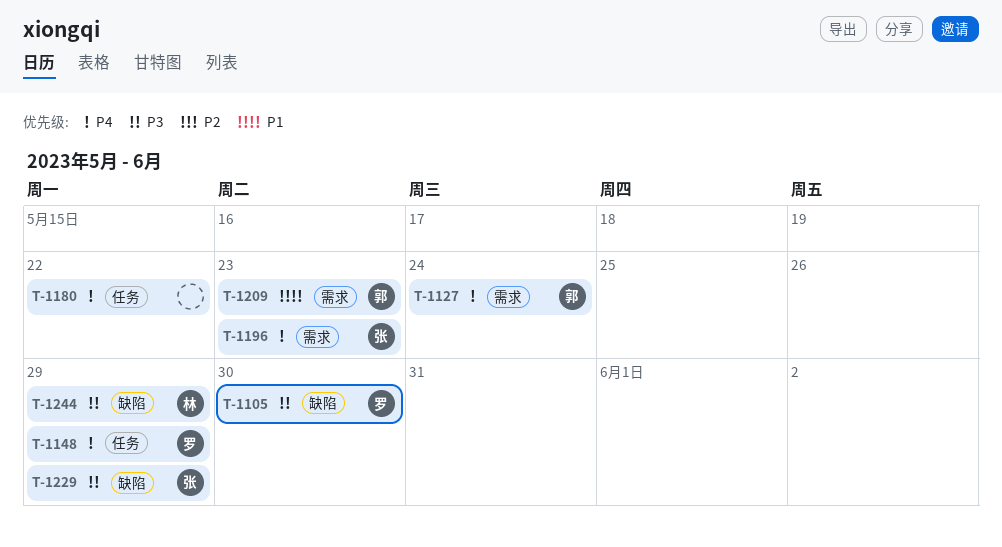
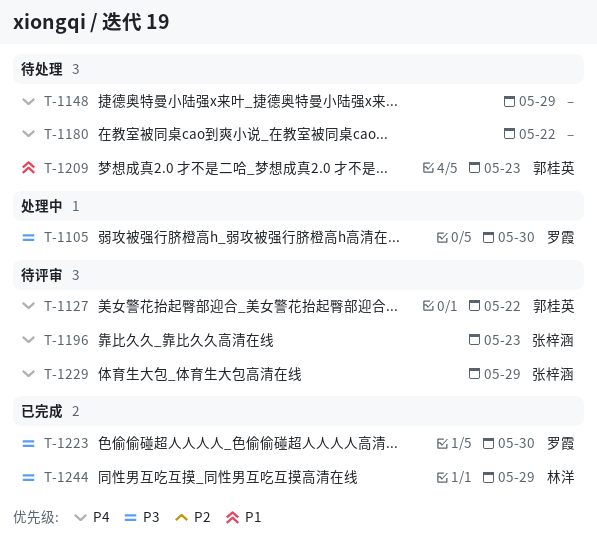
T-1127, due: May 24 -> May 22
T-1148, owner: 罗霞 -> none
T-1223: none -> present
T-1229, priority: P3 -> P4

